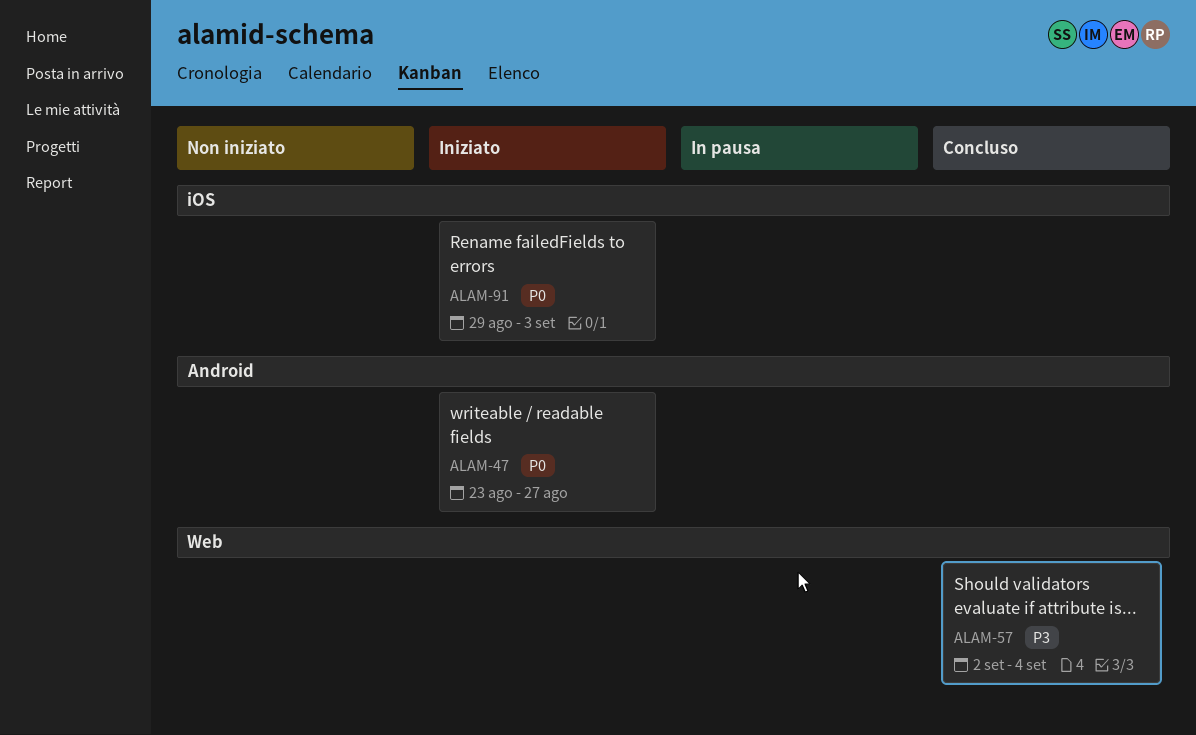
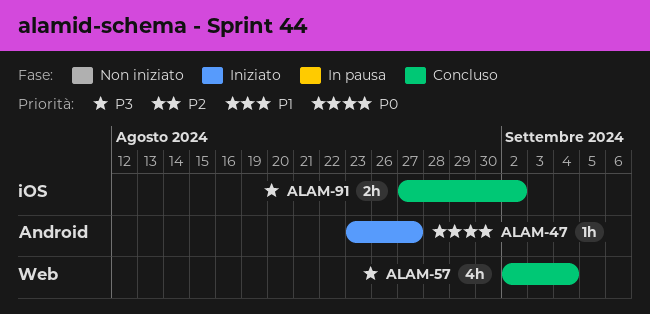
ALAM-91, status: Iniziato -> Concluso
ALAM-91, priority: P0 -> P3
ALAM-91, start: Aug 29 -> Aug 27
ALAM-91, due: Sep 3 -> Sep 2

